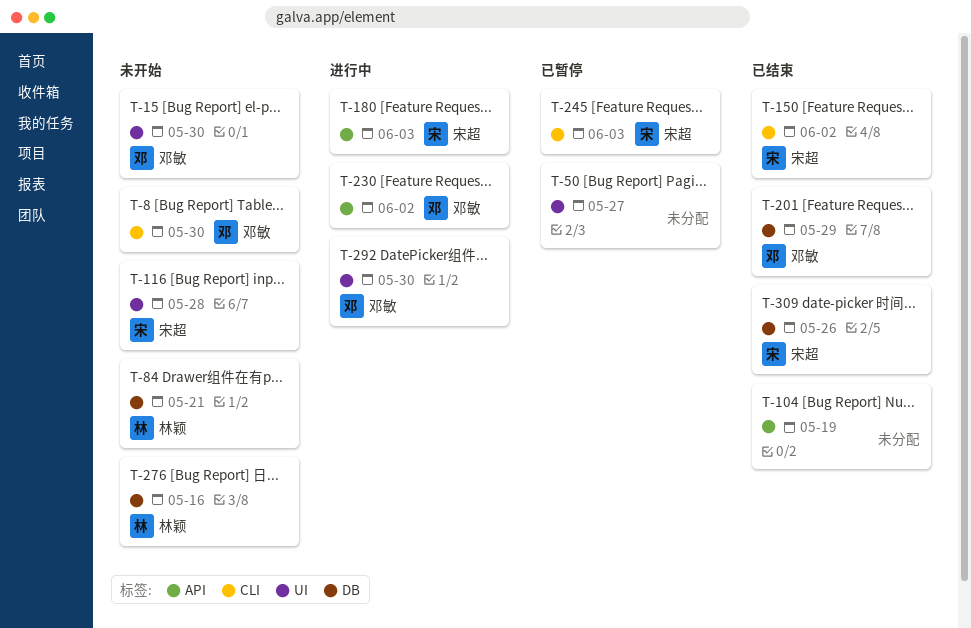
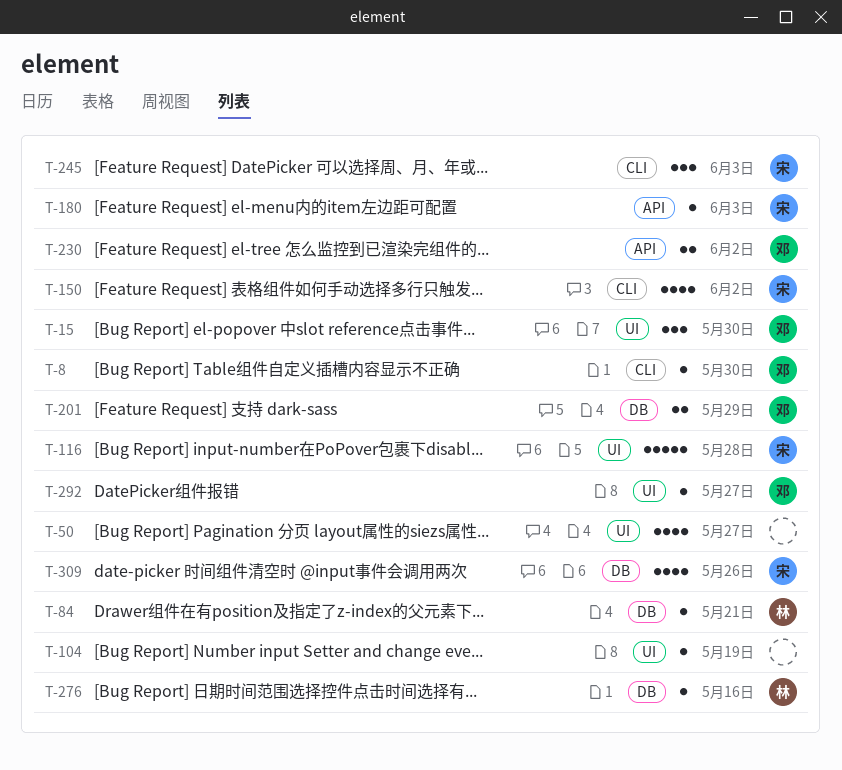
T-104, label: API -> UI
T-292, due: May 30 -> May 27

